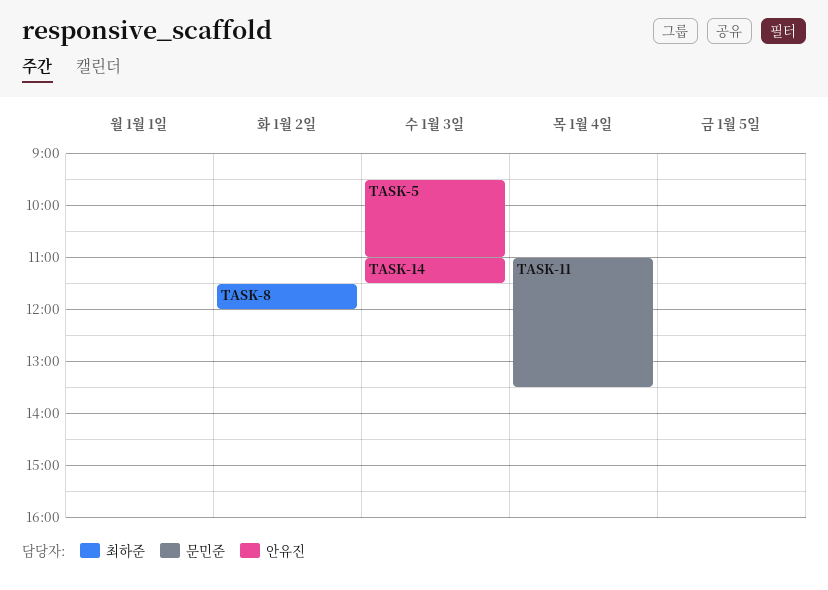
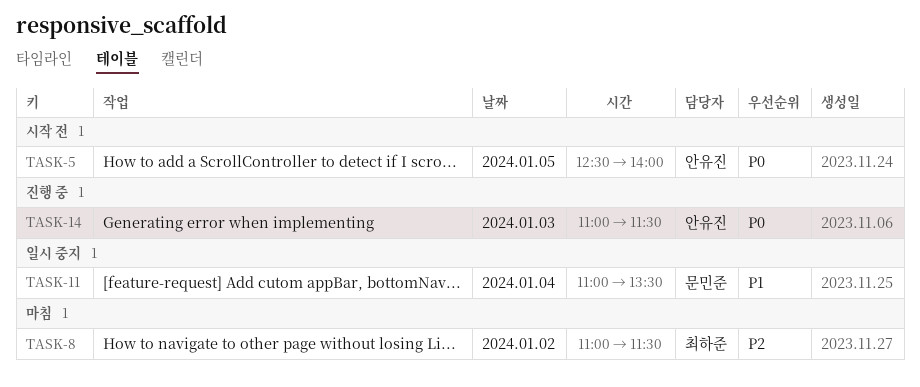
TASK-5, day: Jan 3 -> Jan 5
TASK-5, begins: 09:30 -> 12:30
TASK-5, ends: 11:00 -> 14:00
TASK-8, begins: 11:30 -> 11:00
TASK-8, ends: 12:00 -> 11:30

